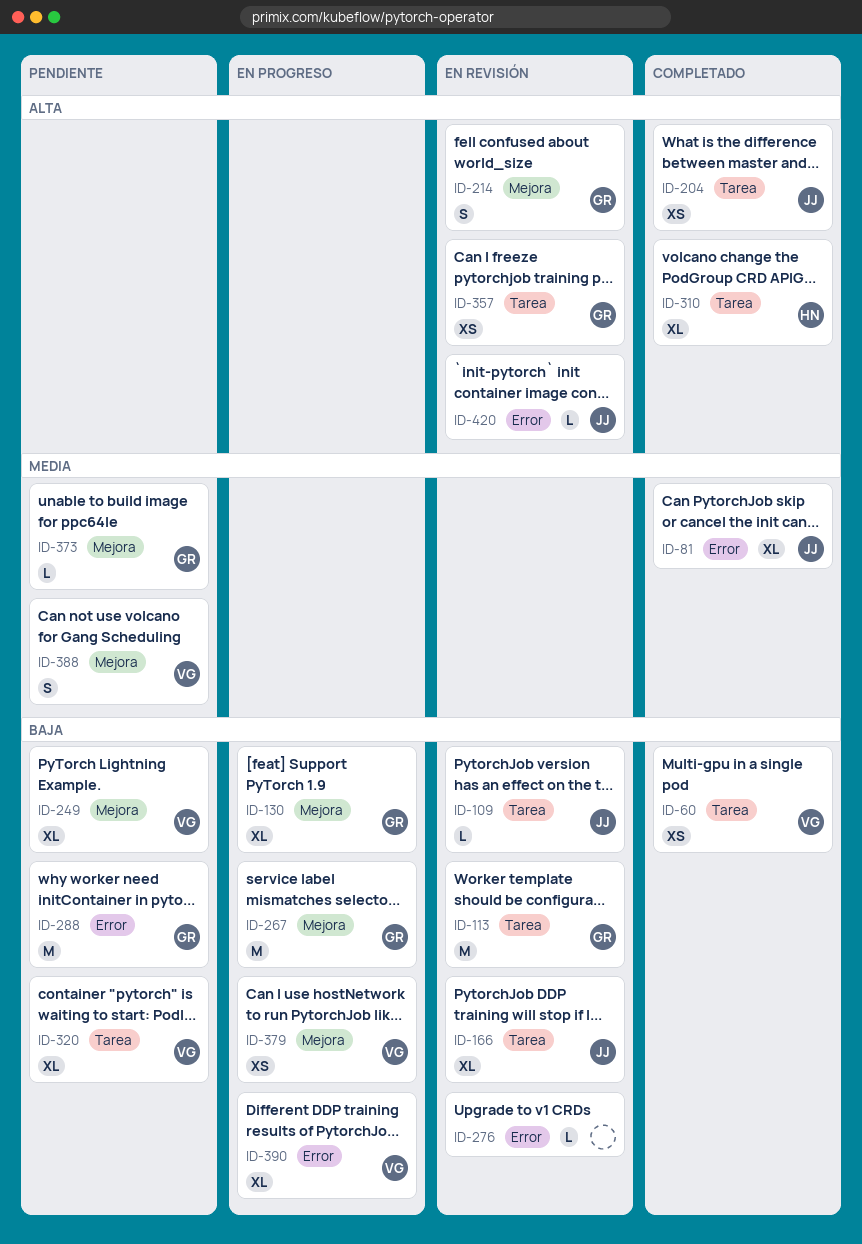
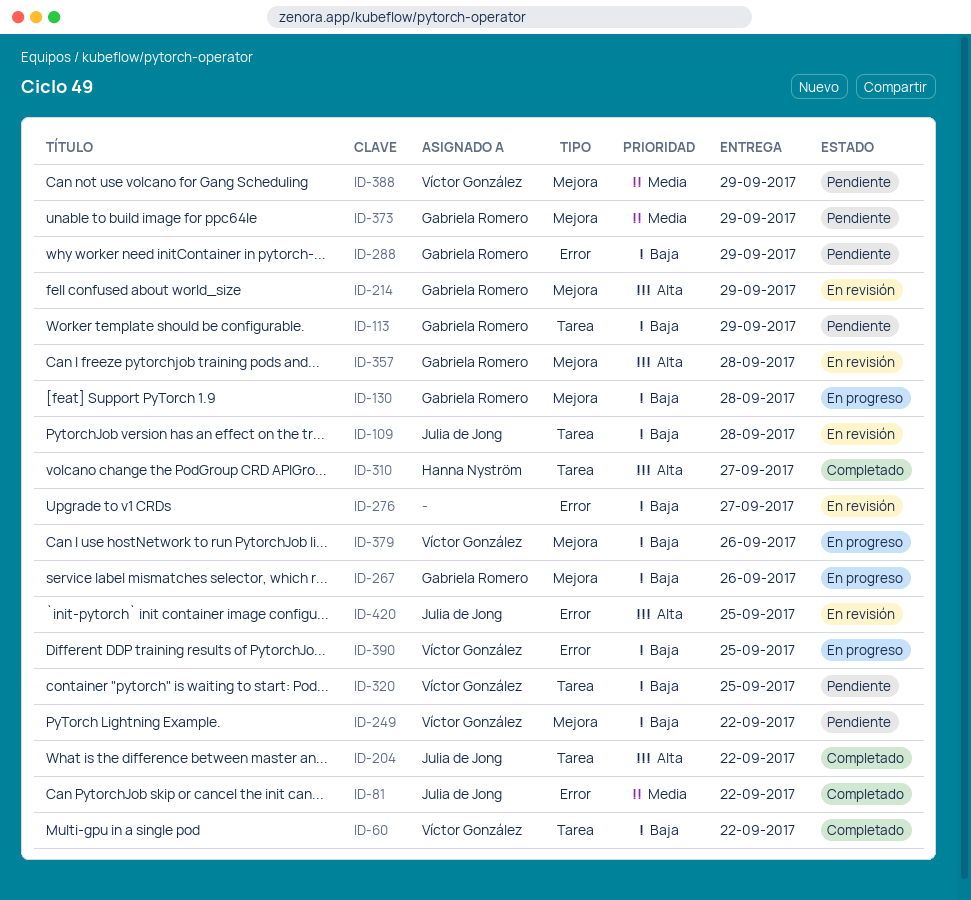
ID-113, status: En revisión -> Pendiente
ID-166: present -> none
ID-357, label: Tarea -> Mejora

